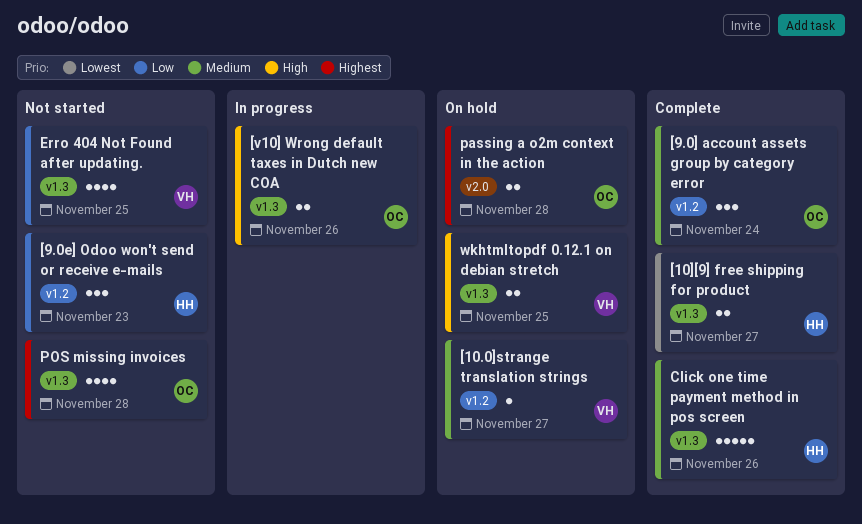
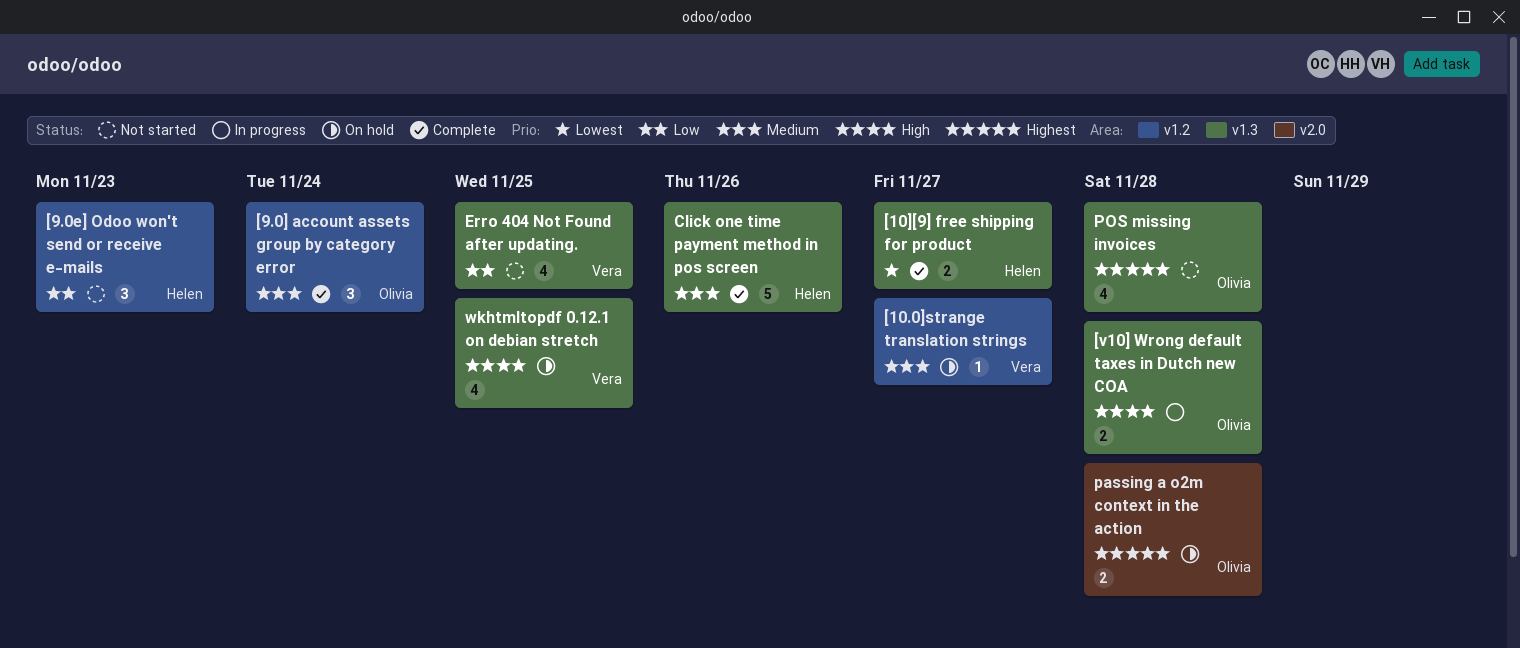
[v10] Wrong default taxes in Dutch new COA, due: Nov 26 -> Nov 28
wkhtmltopdf 0.12.1 on debian stretch, estimate: 2 -> 4

